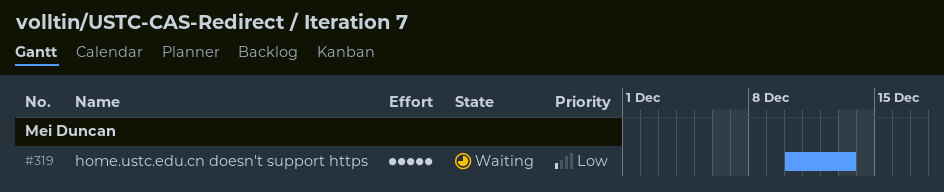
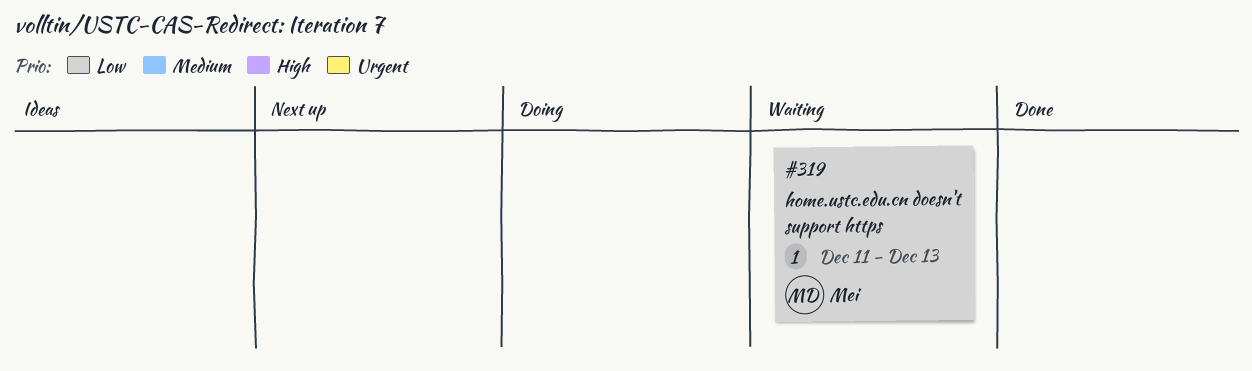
#319, estimate: 5 -> 1
#319, start: Dec 10 -> Dec 11

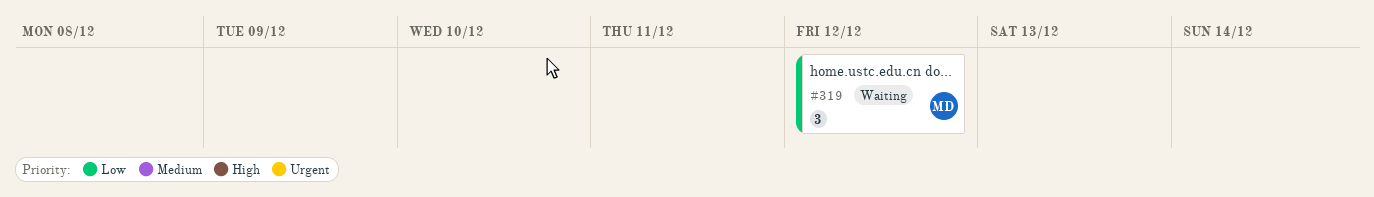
#319, estimate: 1 -> 3
#319, due: Dec 13 -> Dec 12

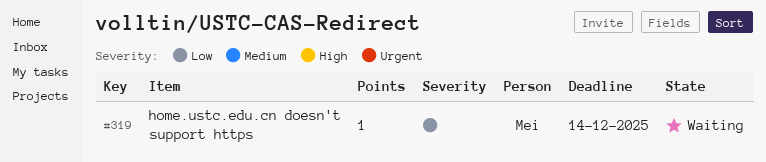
#319, estimate: 3 -> 1
#319, due: Dec 12 -> Dec 14

